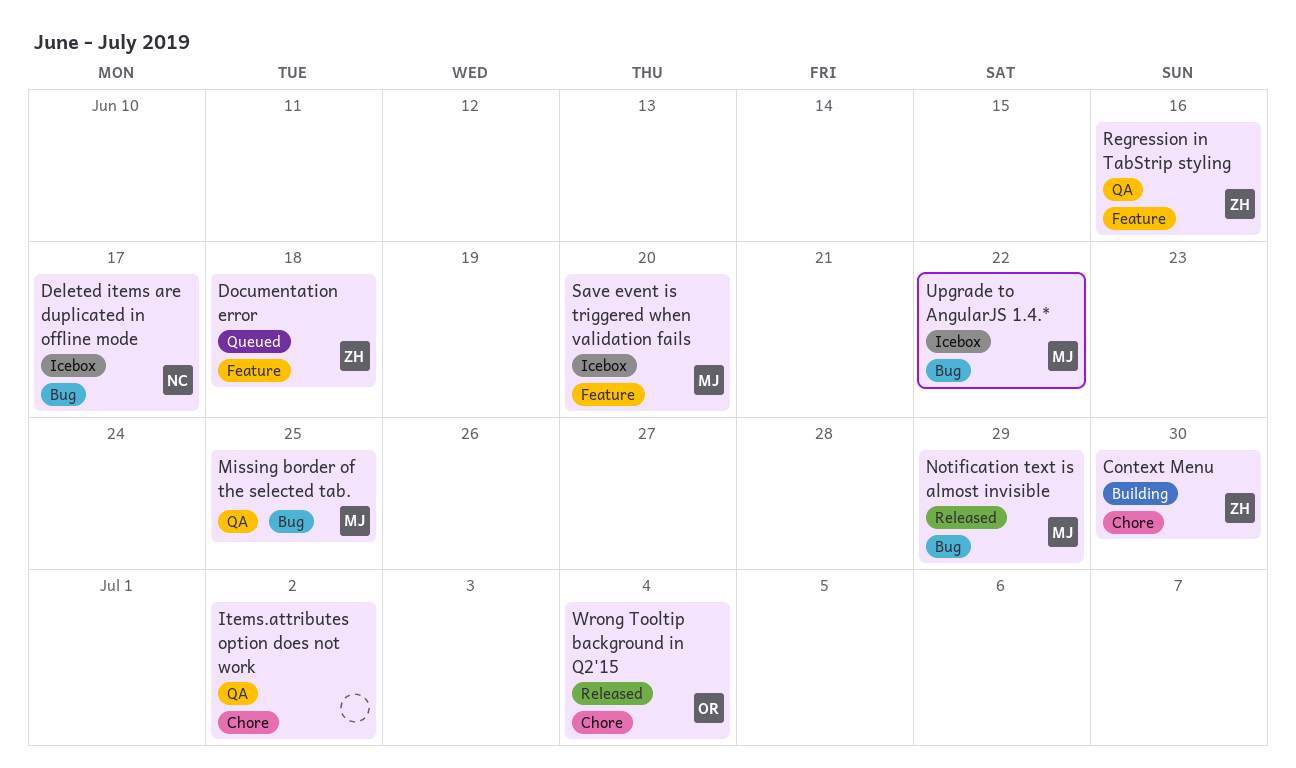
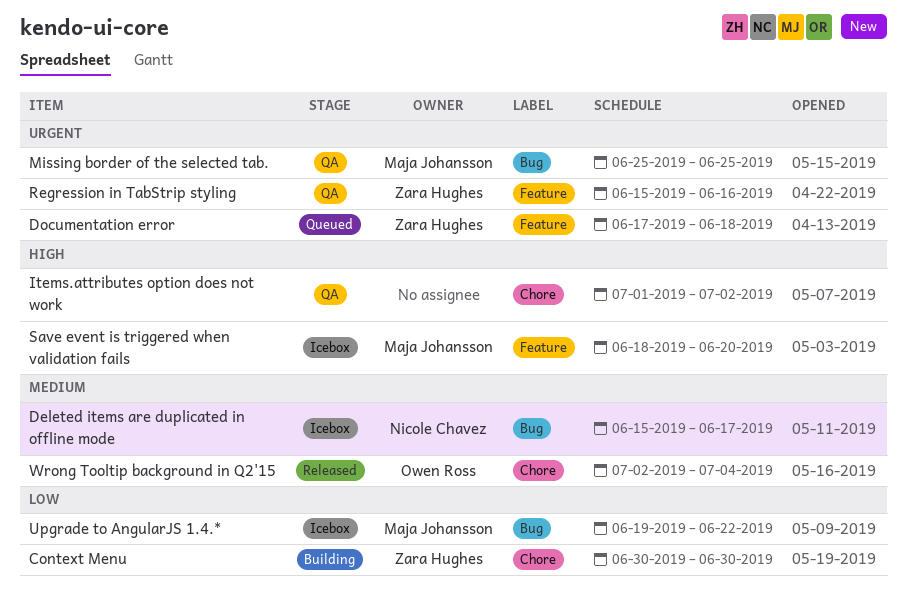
Notification text is almost invisible: present -> none

